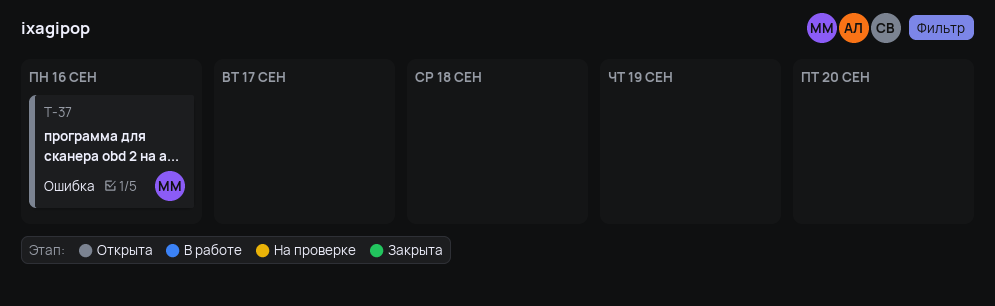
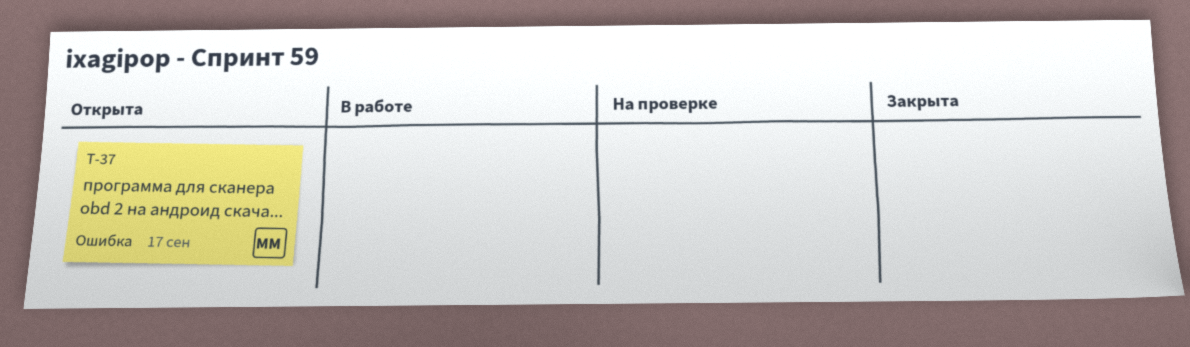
T-37, due: Sep 16 -> Sep 17

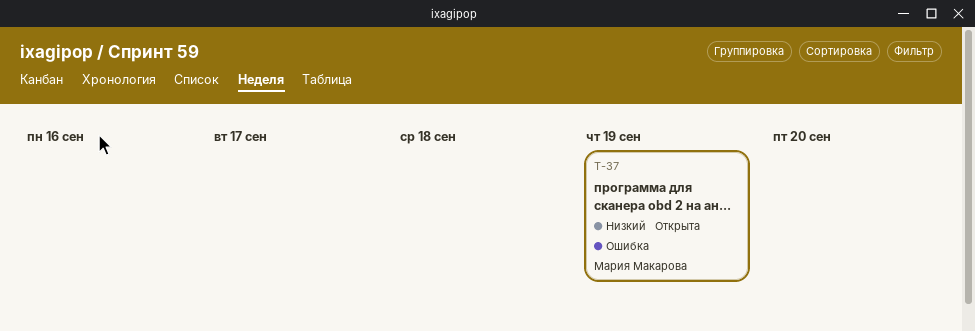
T-37, due: Sep 17 -> Sep 19

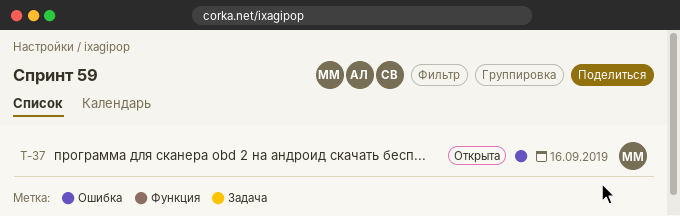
T-37, due: Sep 19 -> Sep 16

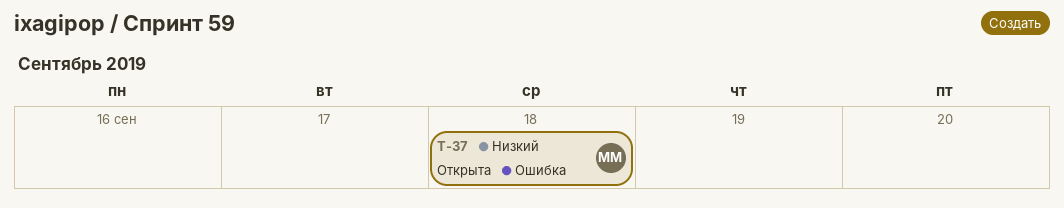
T-37, due: Sep 16 -> Sep 18

